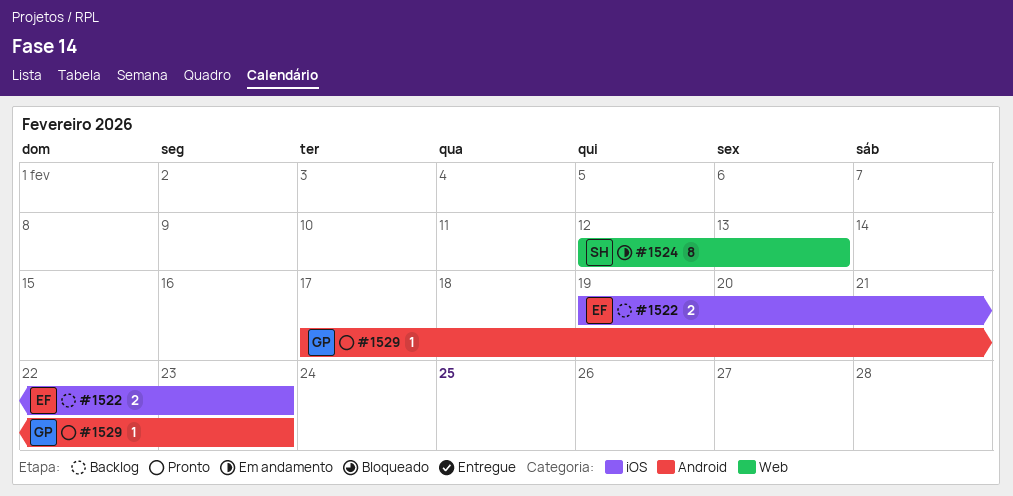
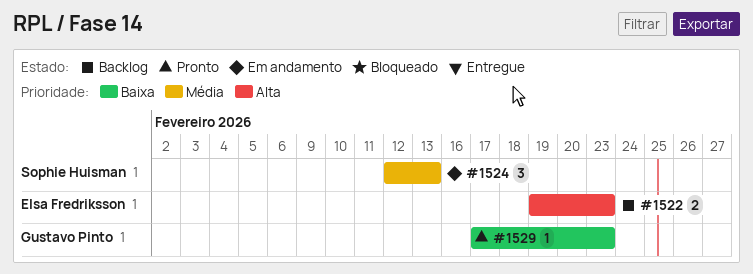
#1524, estimate: 8 -> 3

